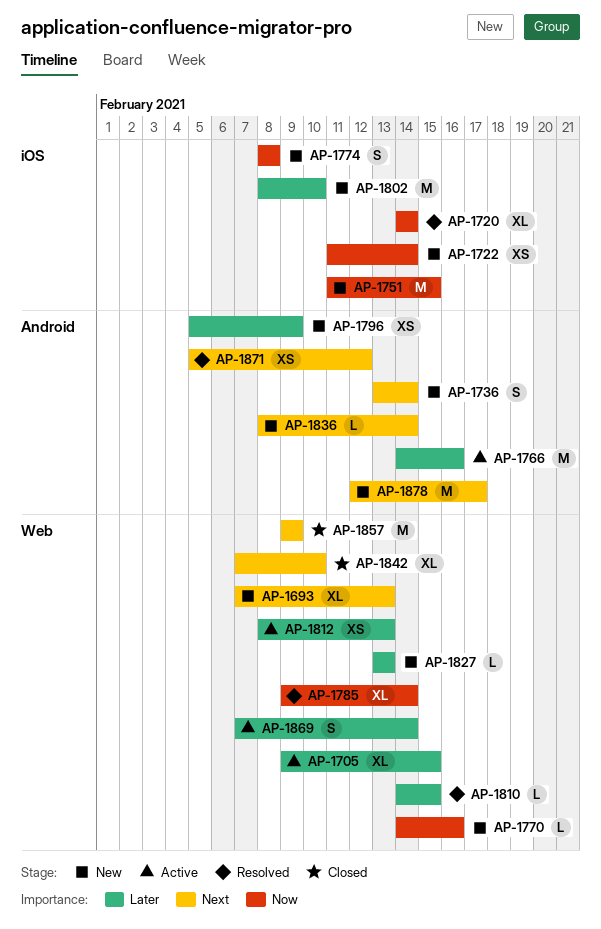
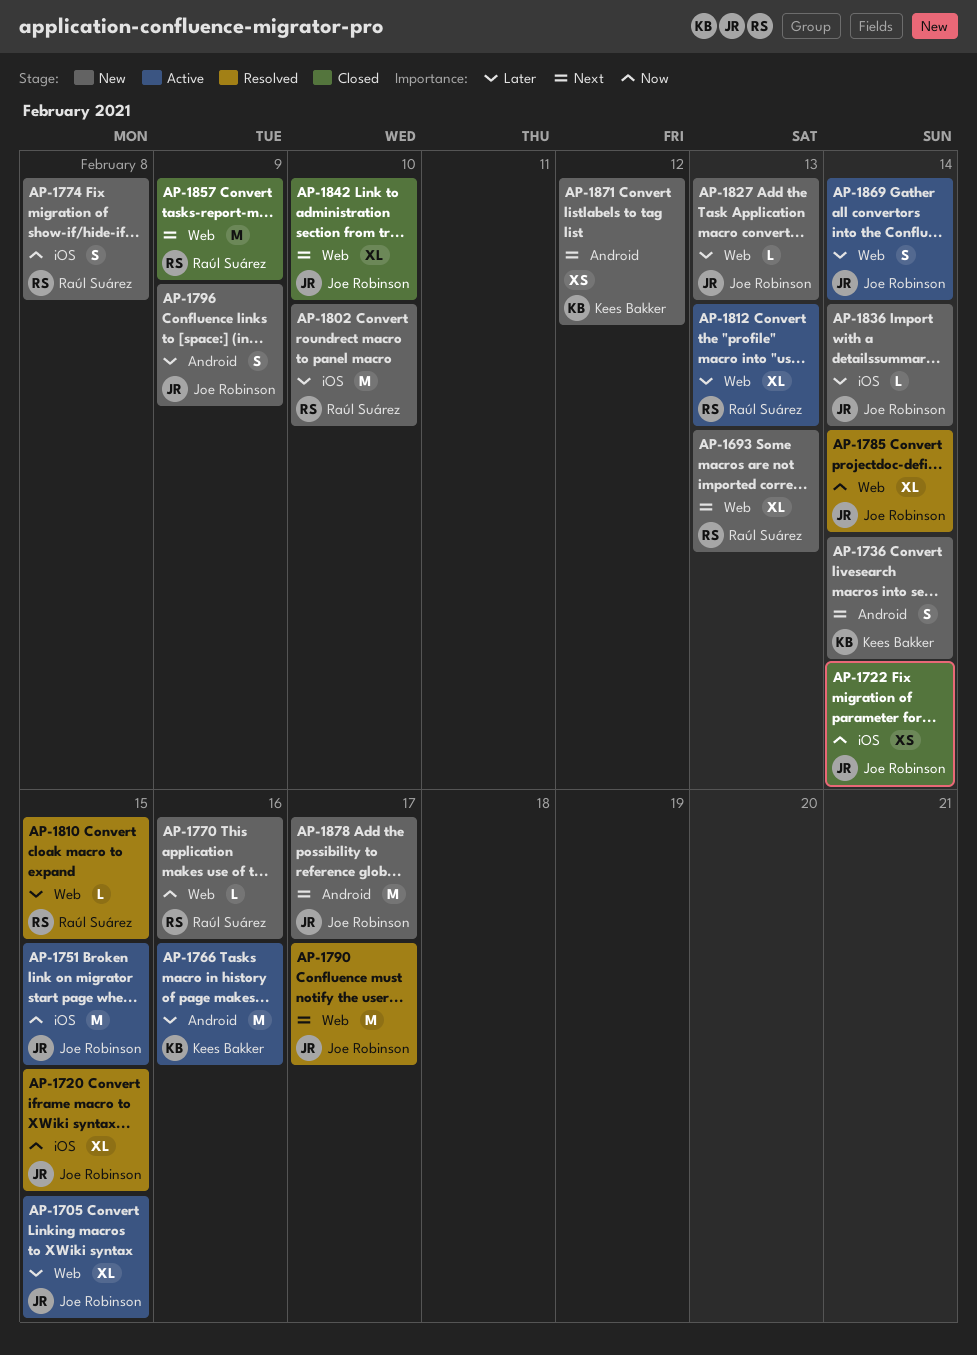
AP-1720, due: Feb 14 -> Feb 15
AP-1722, status: New -> Closed
AP-1751, status: New -> Active
AP-1790: none -> present
AP-1796, estimate: XS -> S
AP-1812, estimate: XS -> XL
AP-1836, priority: Next -> Later
AP-1836, label: Android -> iOS
AP-1871, status: Resolved -> New

